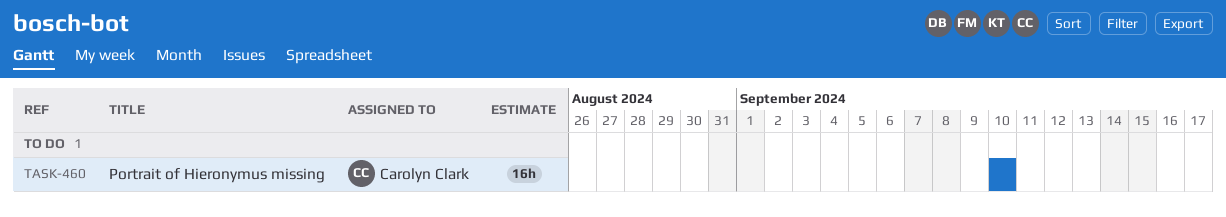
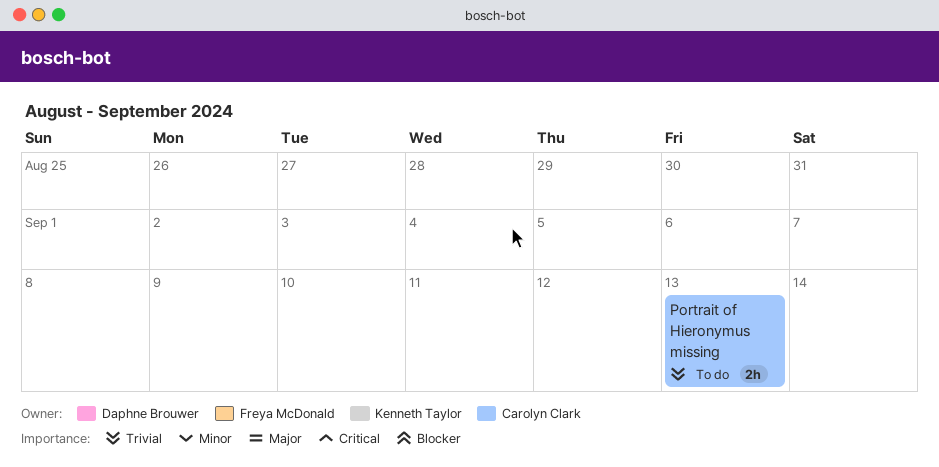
Portrait of Hieronymus missing, estimate: 16h -> 2h
Portrait of Hieronymus missing, due: Sep 10 -> Sep 13

